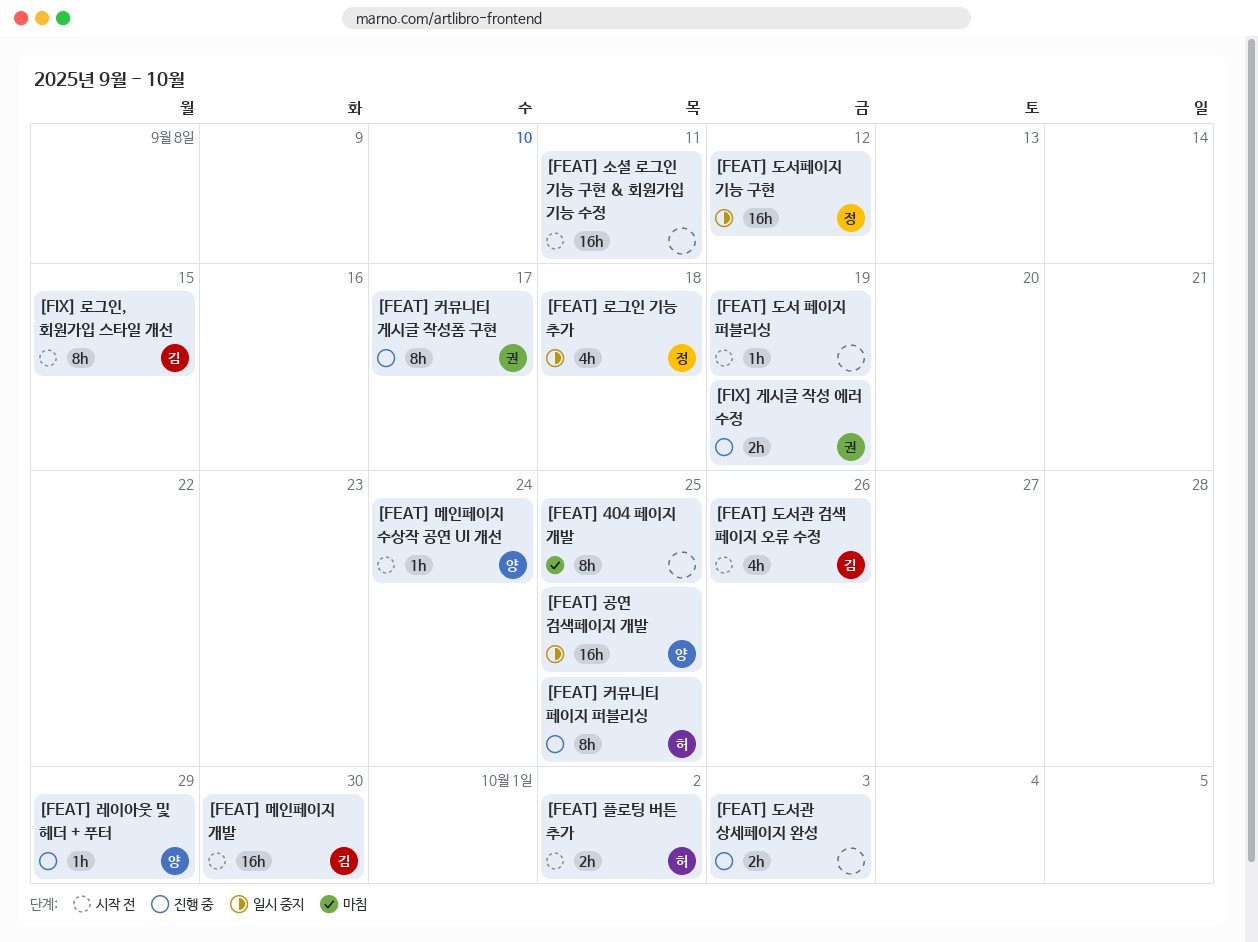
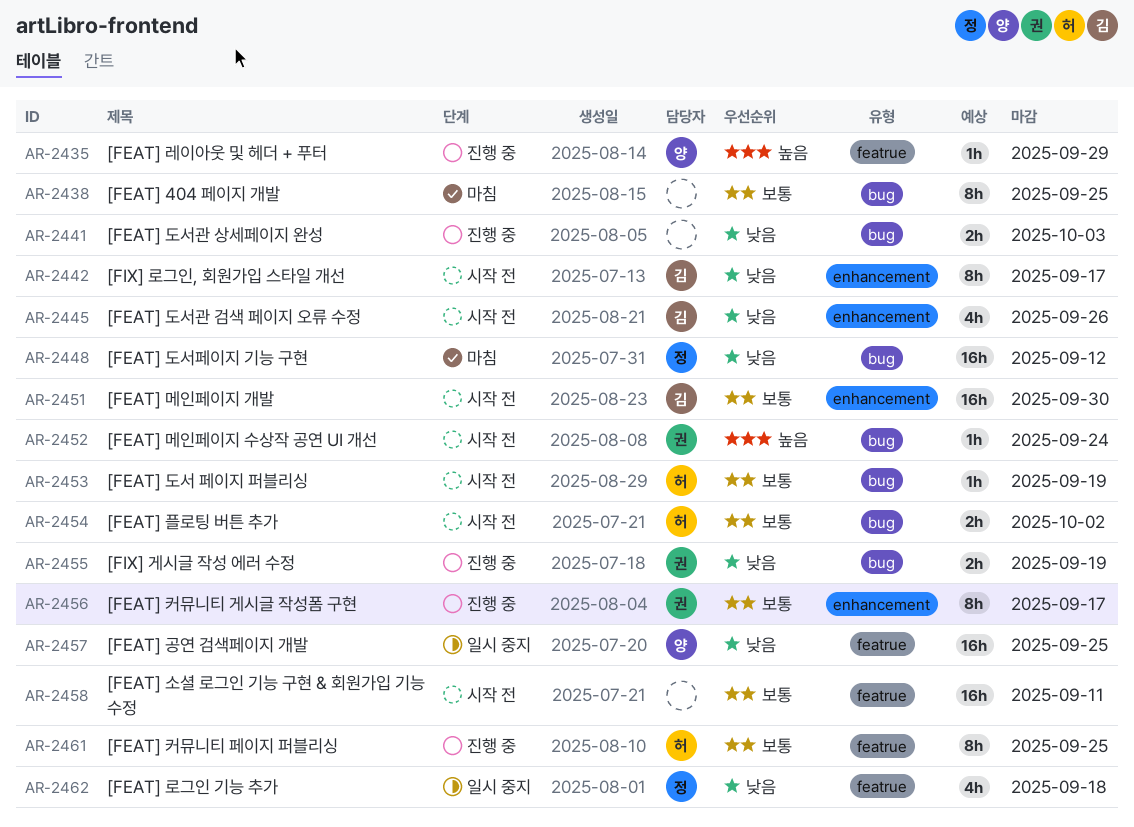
[FEAT] 도서 페이지 퍼블리싱, owner: none -> 허
[FEAT] 도서페이지 기능 구현, status: 일시 중지 -> 마침
[FEAT] 메인페이지 수상작 공연 UI 개선, owner: 양 -> 권
[FIX] 로그인, 회원가입 스타일 개선, due: Sep 15 -> Sep 17

